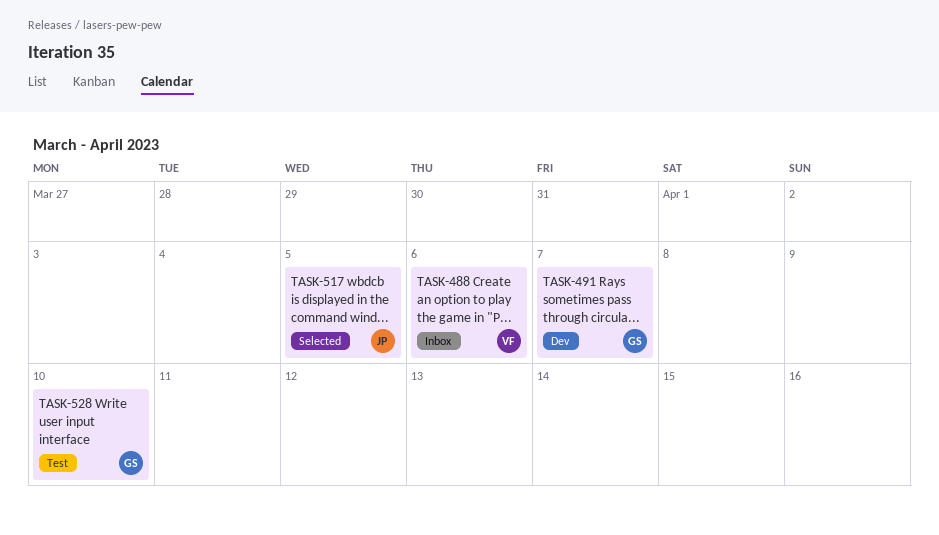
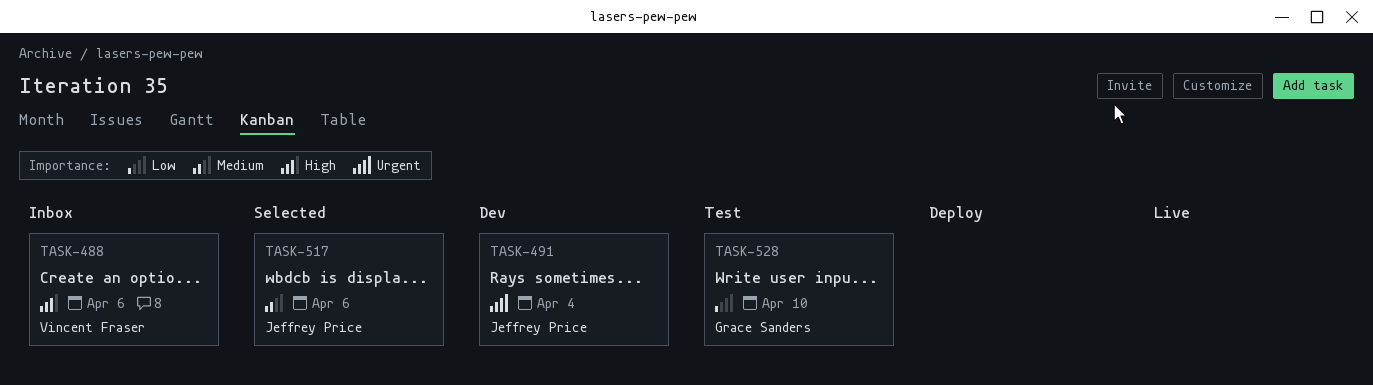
TASK-491, owner: Grace Sanders -> Jeffrey Price
TASK-491, due: Apr 7 -> Apr 4
TASK-517, due: Apr 5 -> Apr 6

